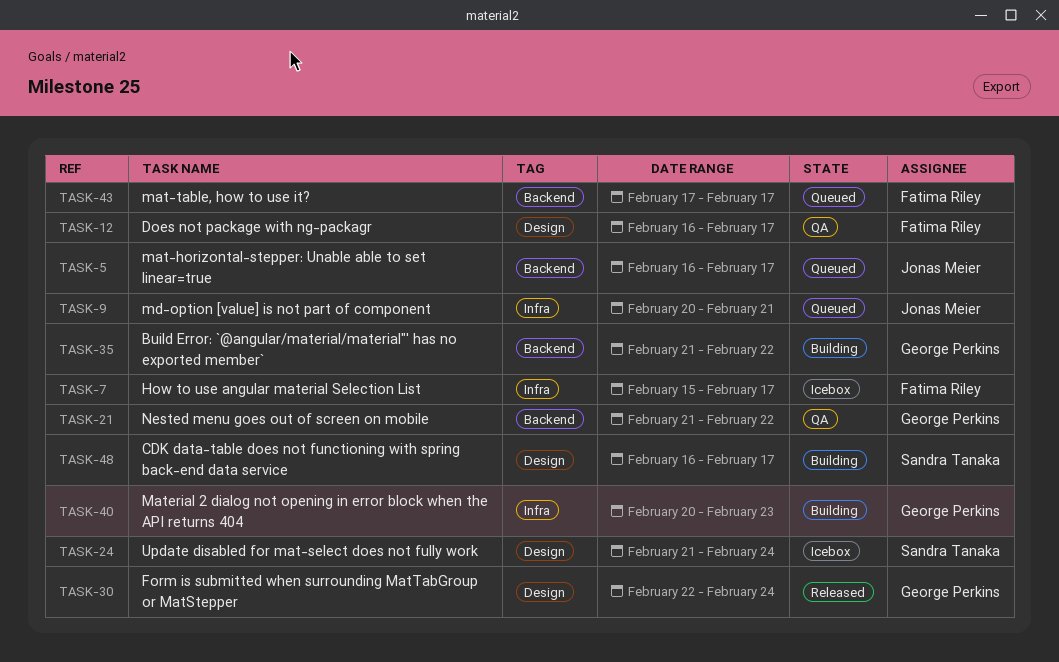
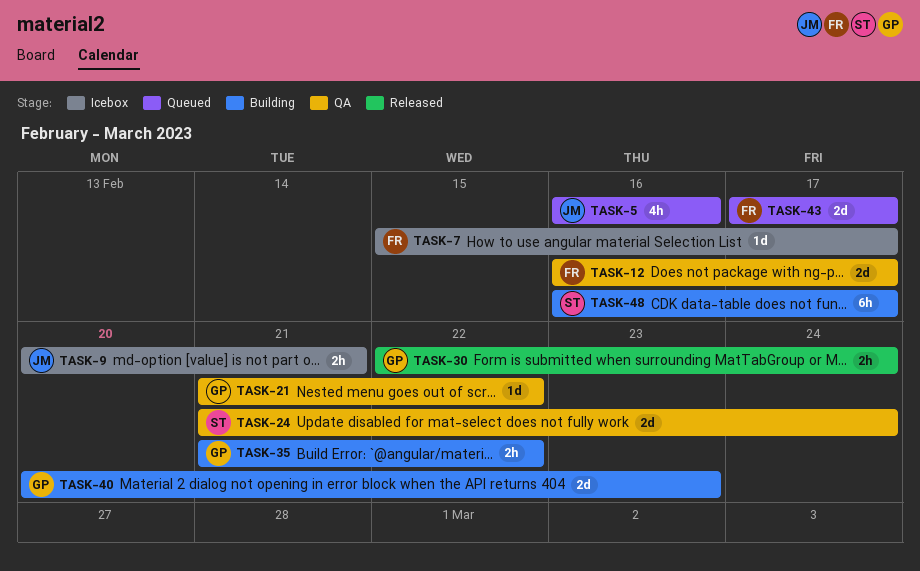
TASK-5, due: Feb 17 -> Feb 16
TASK-9, status: Queued -> Icebox
TASK-24, status: Icebox -> QA

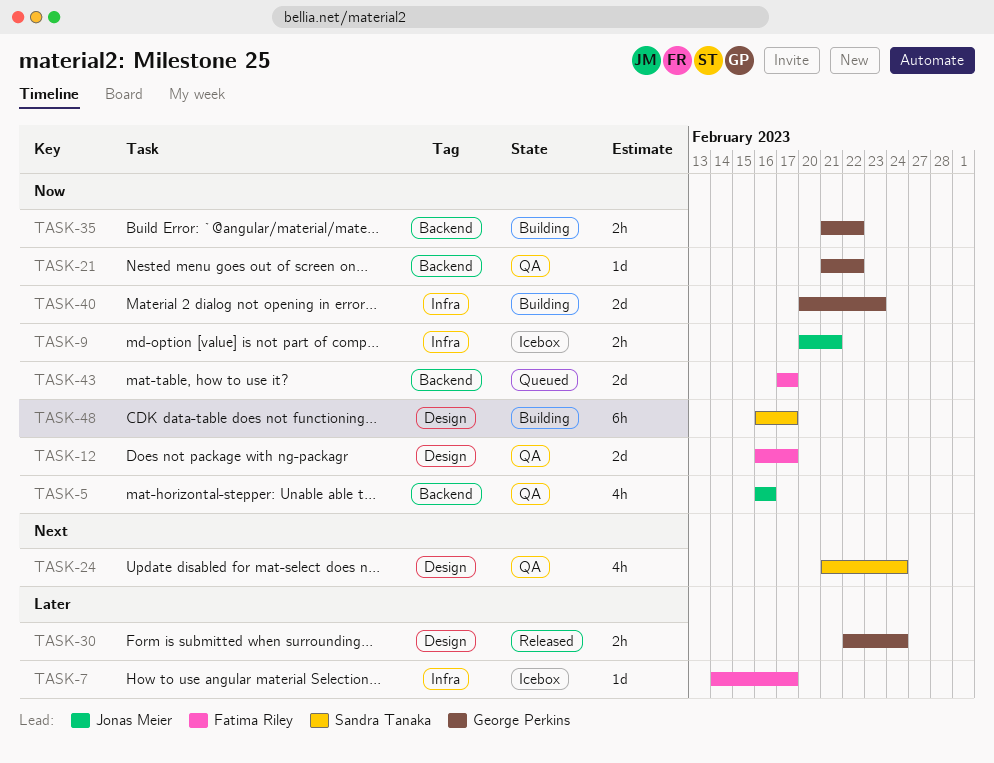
TASK-5, status: Queued -> QA
TASK-7, start: Feb 15 -> Feb 14
TASK-24, estimate: 2d -> 4h

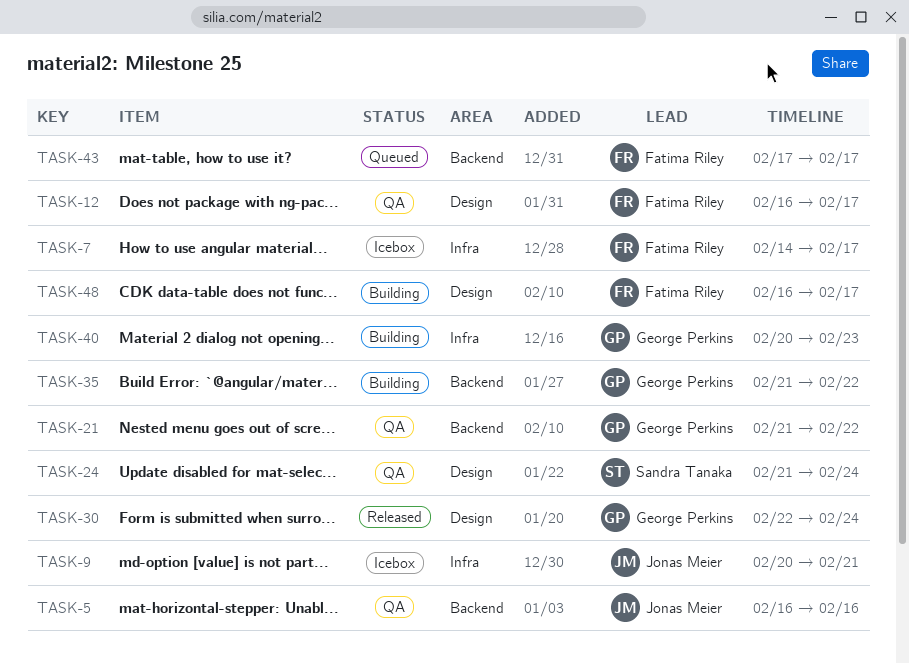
TASK-48, owner: Sandra Tanaka -> Fatima Riley

